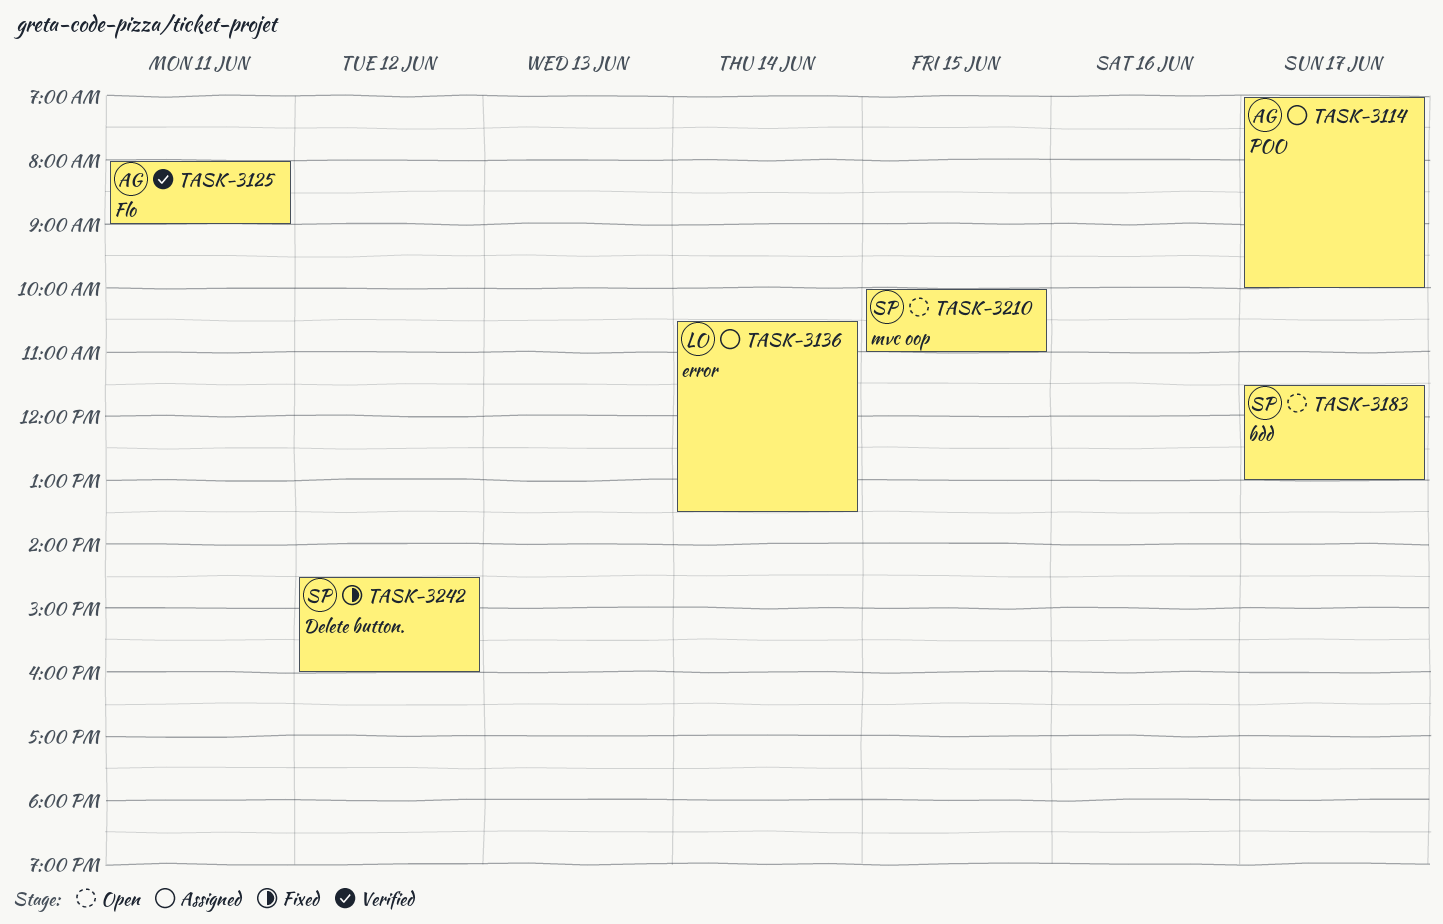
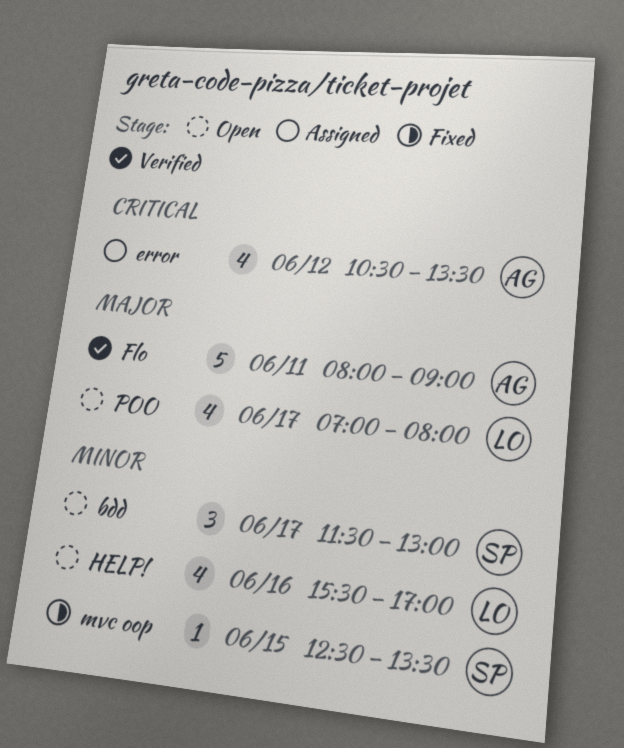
Delete button.: present -> none
error, owner: LO -> AG
error, day: Jun 14 -> Jun 12
HELP!: none -> present
mvc oop, status: Open -> Fixed
mvc oop, begins: 10:00 -> 12:30
mvc oop, ends: 11:00 -> 13:30
POO, status: Assigned -> Open
POO, owner: AG -> LO
POO, ends: 10:00 -> 08:00

